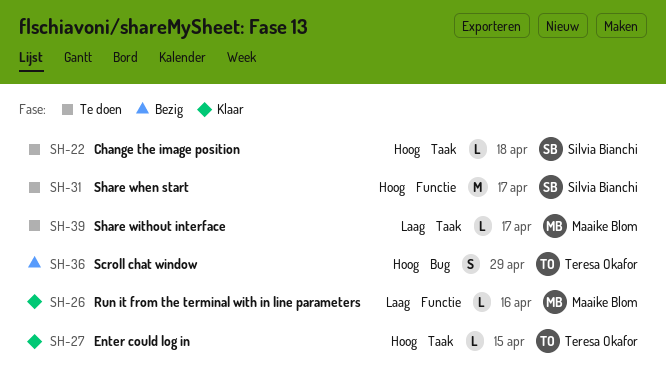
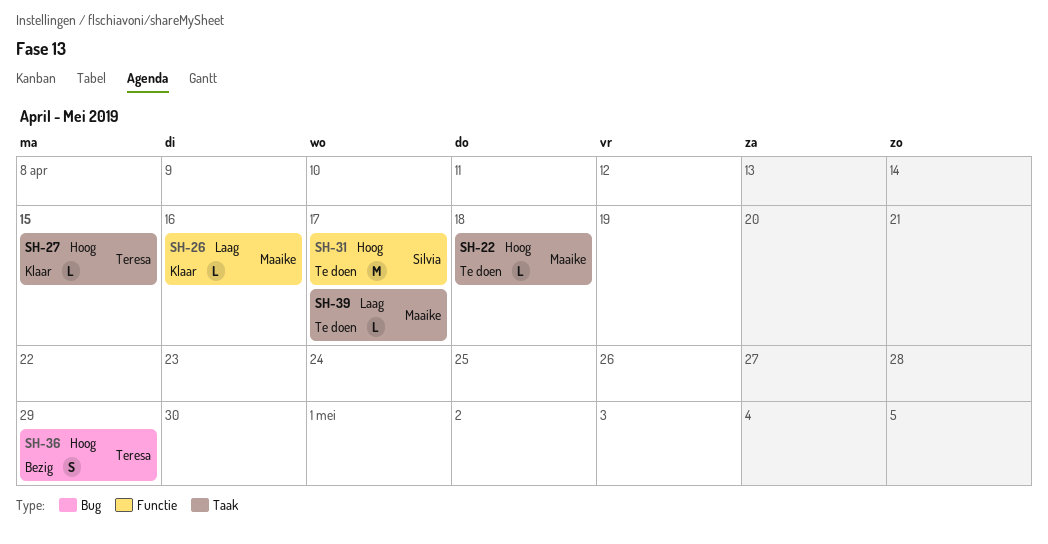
SH-22, owner: Silvia Bianchi -> Maaike Blom

